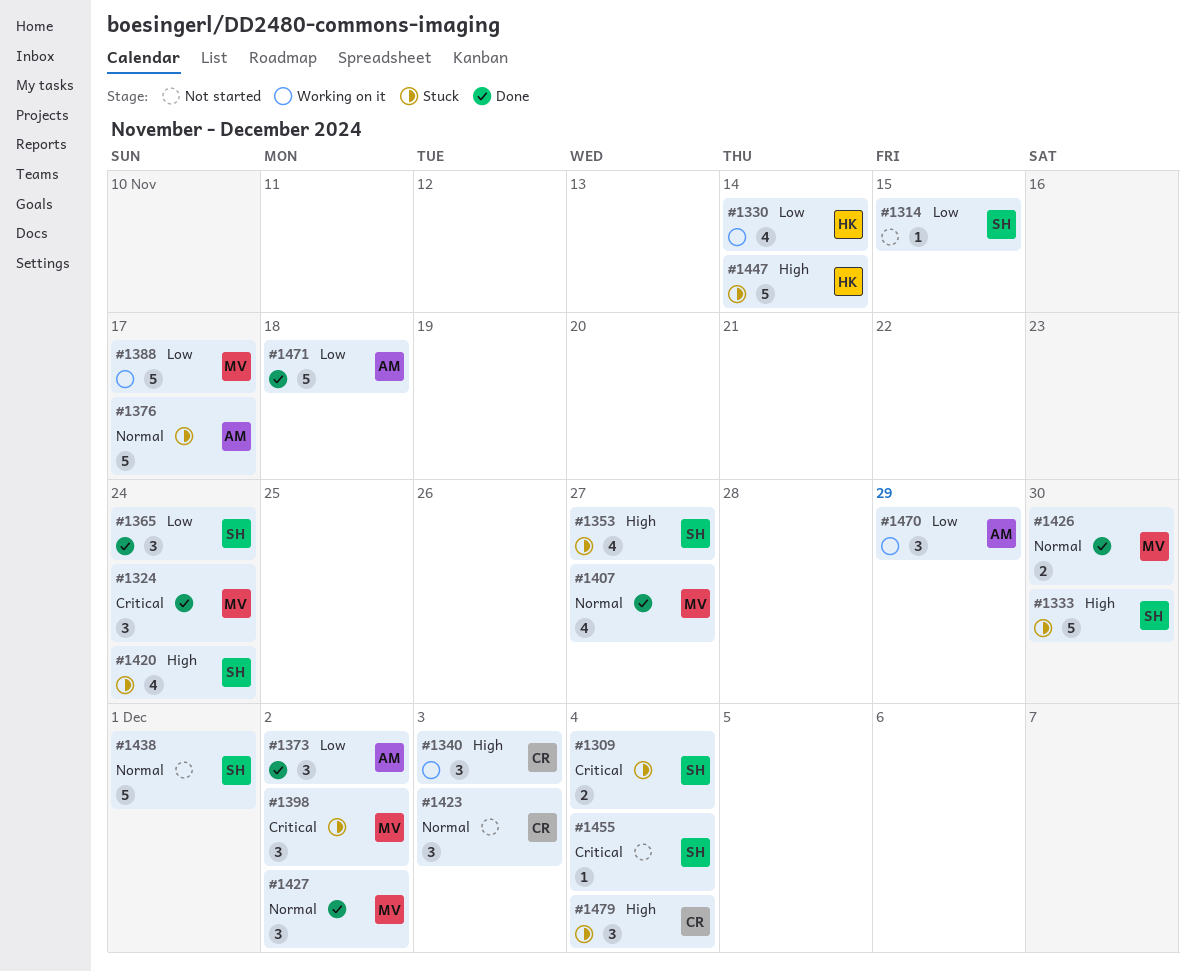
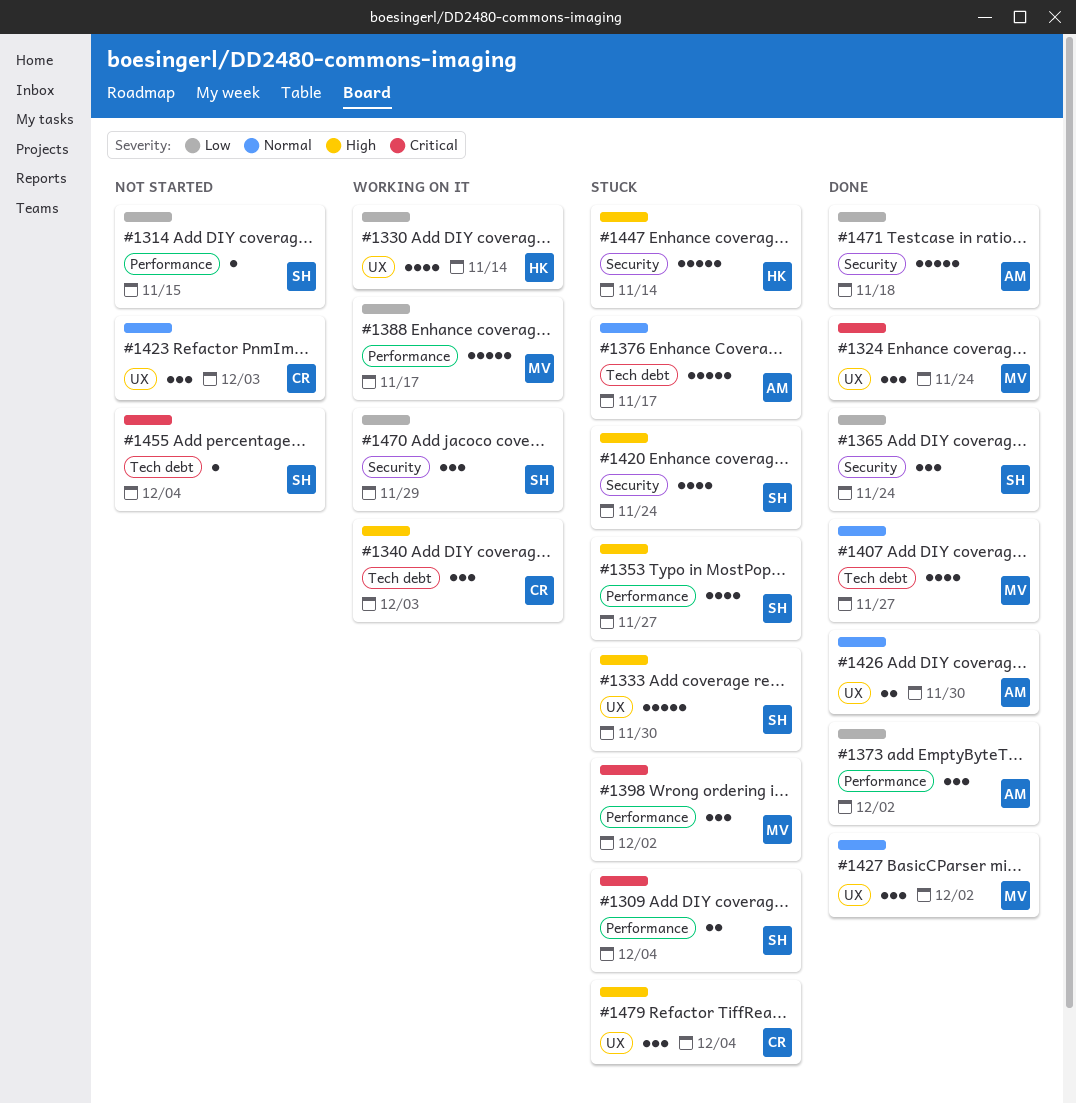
#1426, owner: MV -> AM
#1438: present -> none
#1470, owner: AM -> SH

